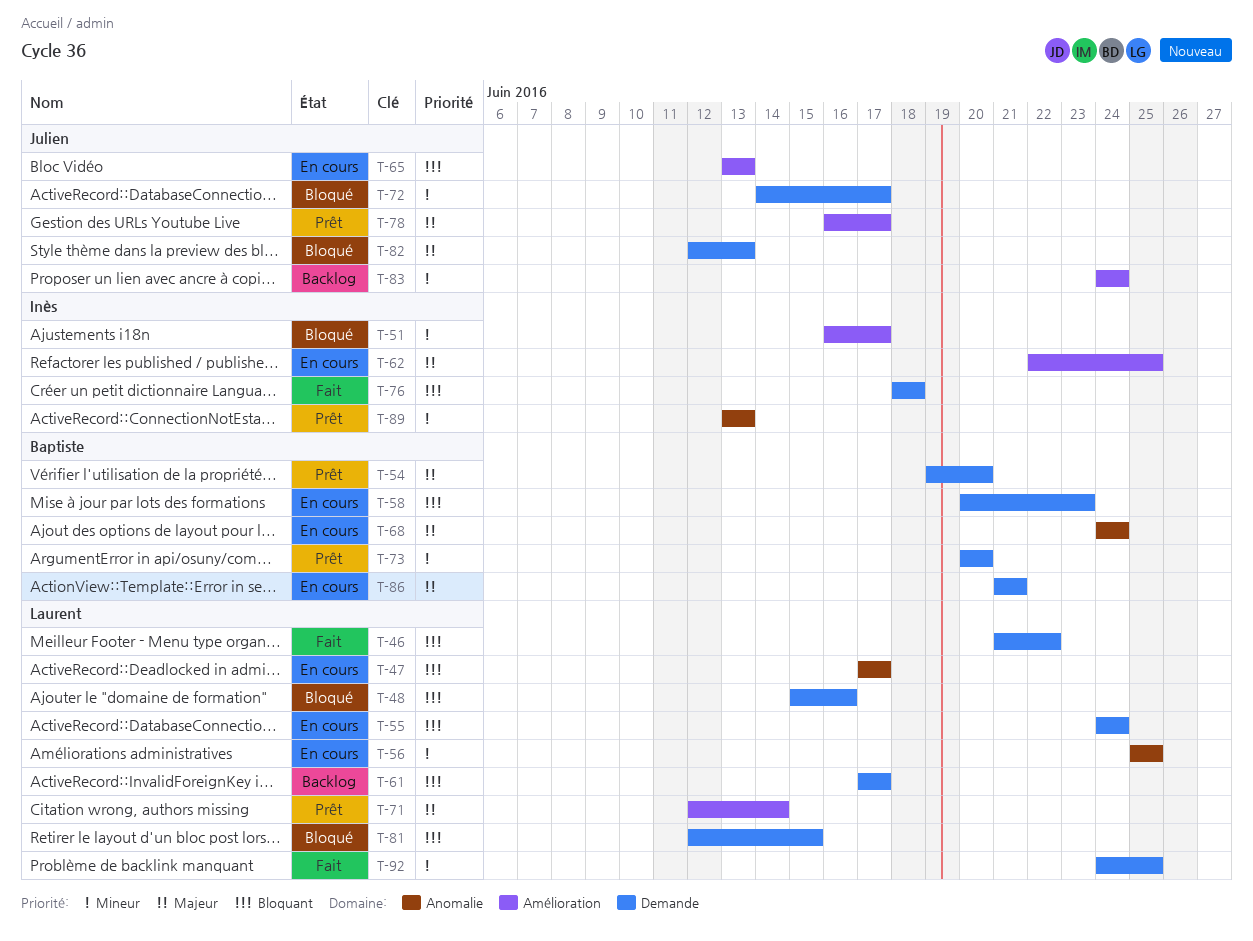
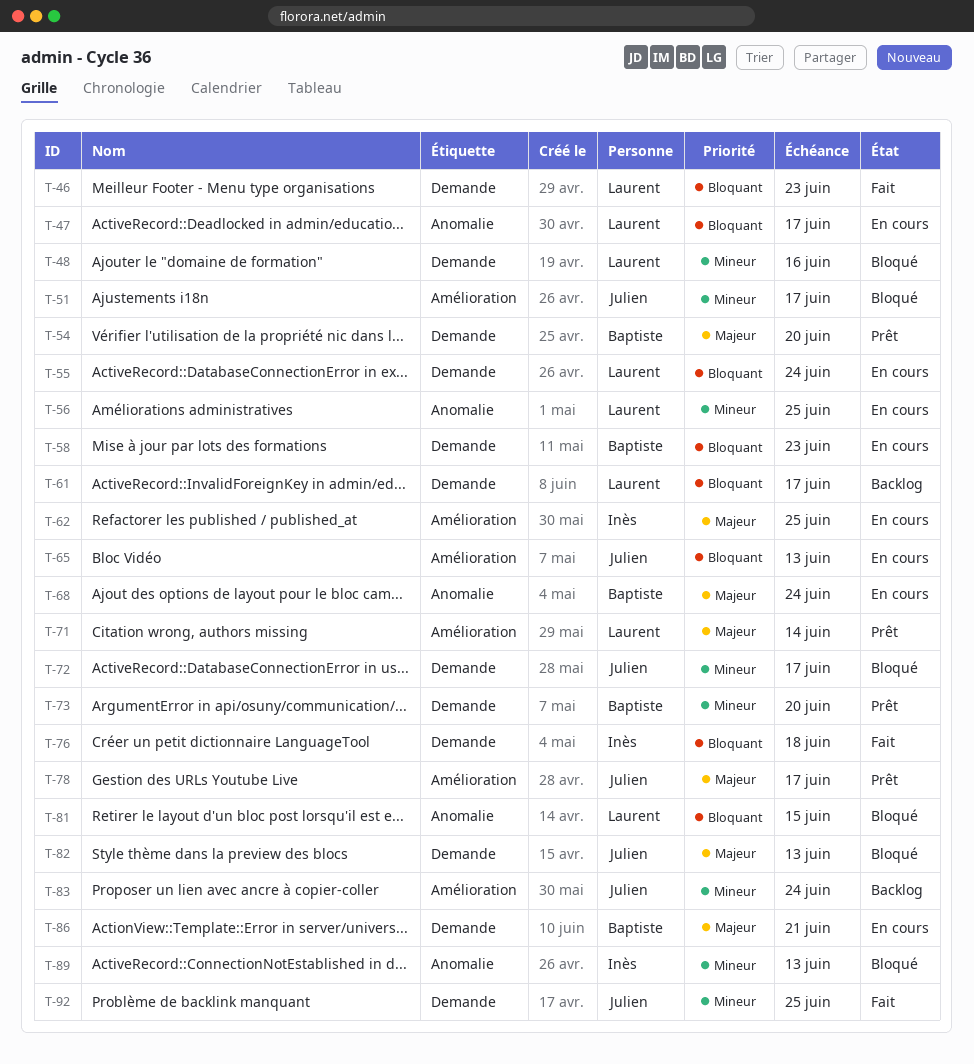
T-46, due: Jun 22 -> Jun 23
T-48, priority: Bloquant -> Mineur
T-51, owner: Inès -> Julien
T-81, label: Demande -> Anomalie
T-89, status: Prêt -> Bloqué
T-92, owner: Laurent -> Julien

